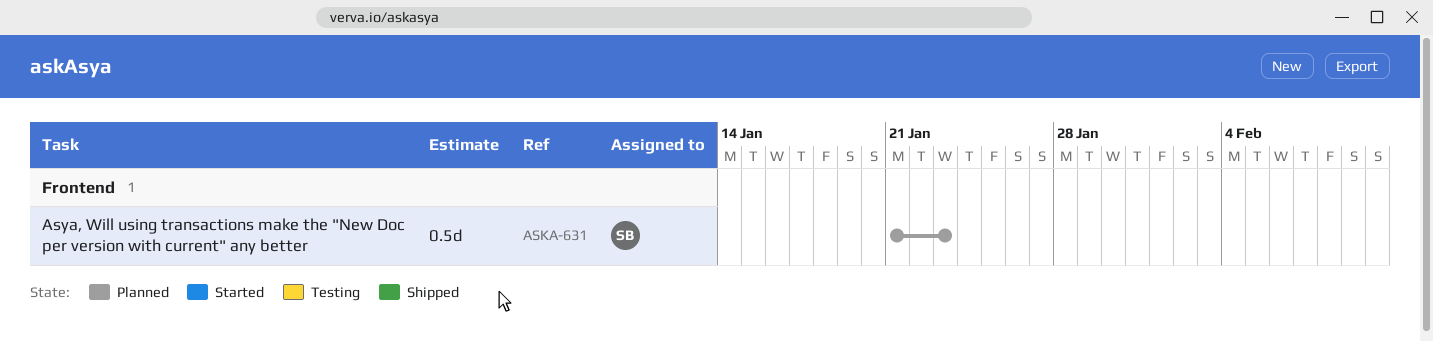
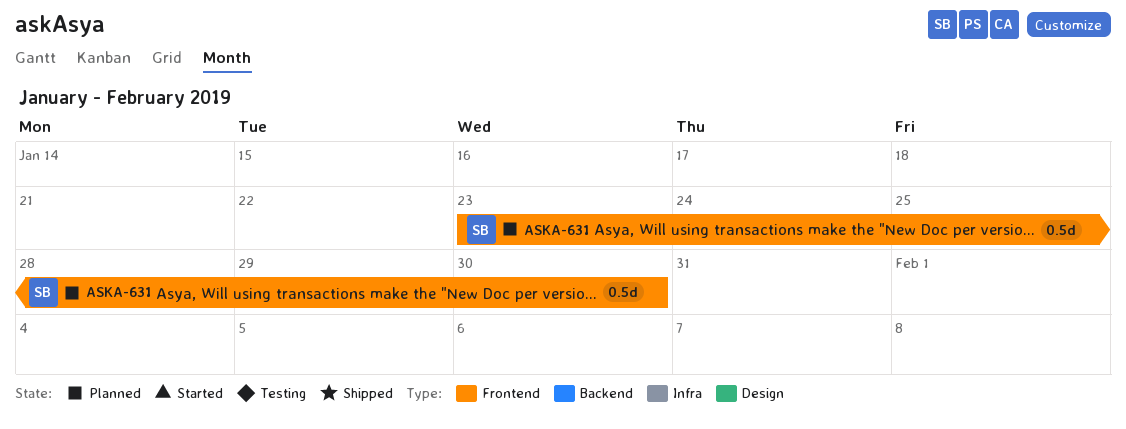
ASKA-631, start: Jan 21 -> Jan 23
ASKA-631, due: Jan 23 -> Jan 30

